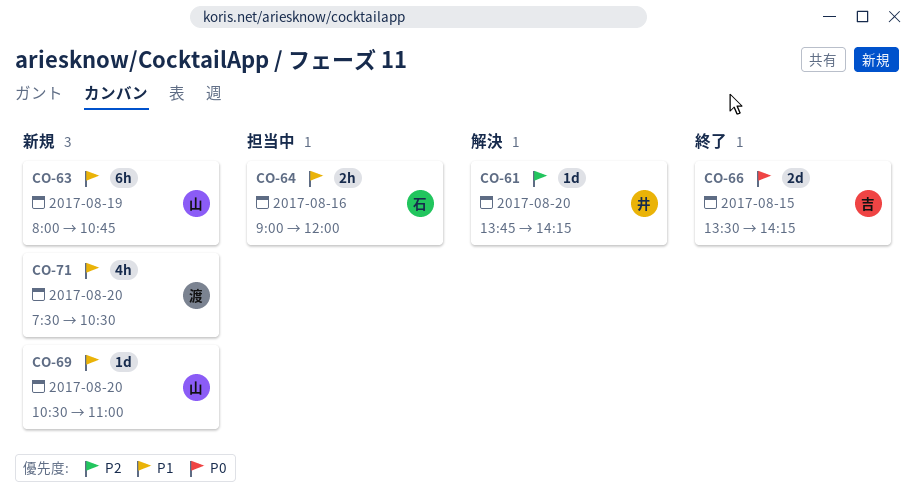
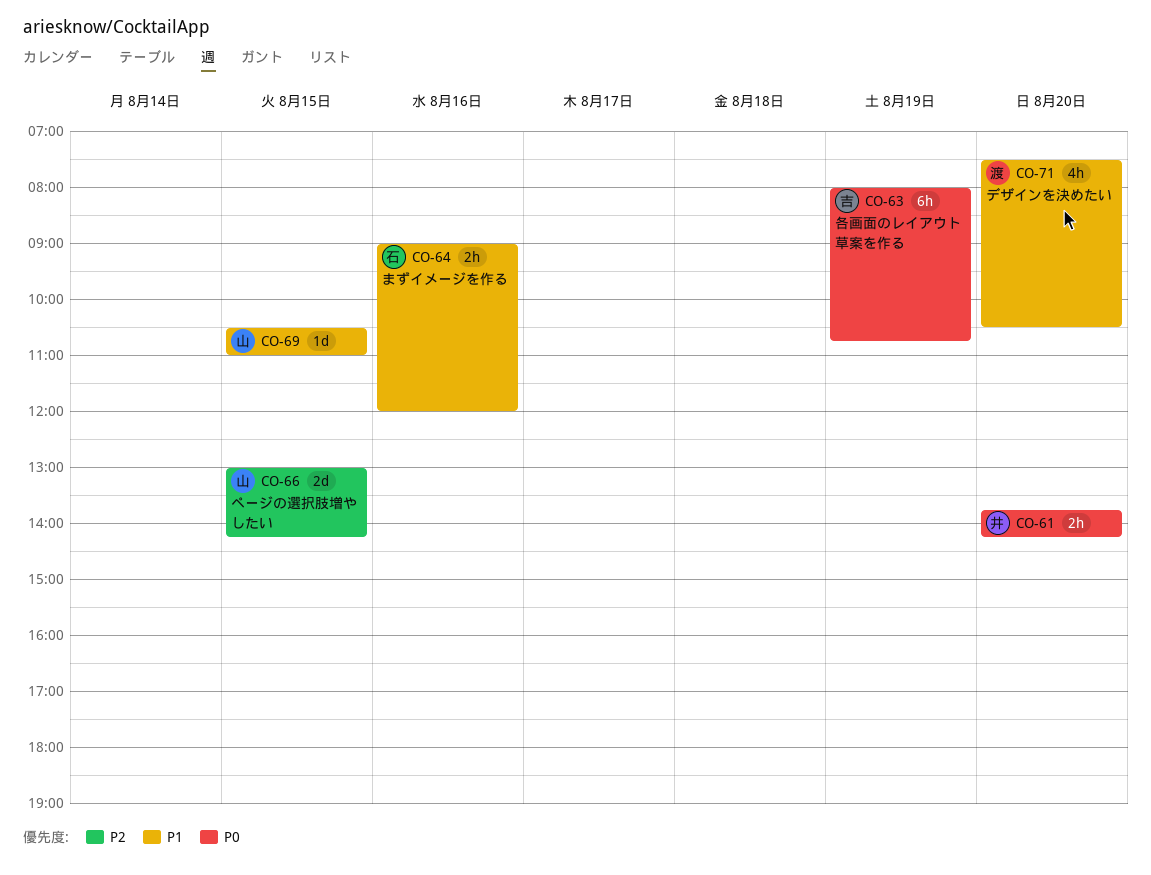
CO-61, priority: P2 -> P0
CO-61, estimate: 1d -> 2h
CO-63, owner: 山 -> 吉
CO-63, priority: P1 -> P0
CO-66, owner: 吉 -> 山
CO-66, priority: P0 -> P2
CO-66, begins: 13:30 -> 13:00
CO-69, day: Aug 20 -> Aug 15

